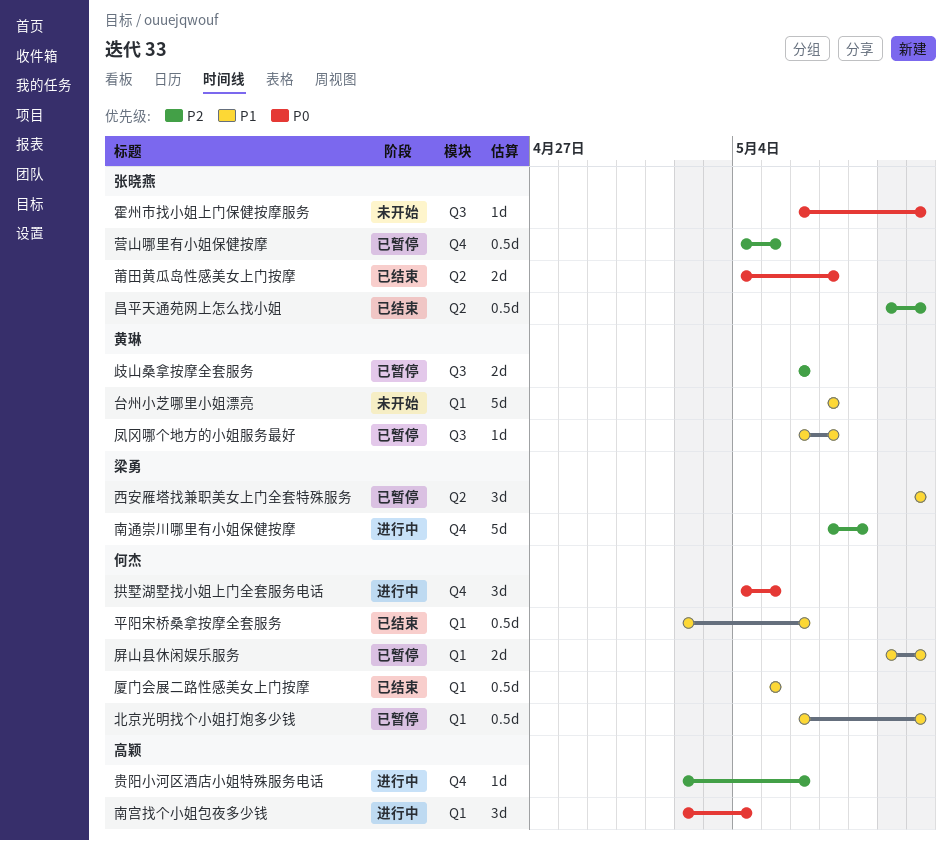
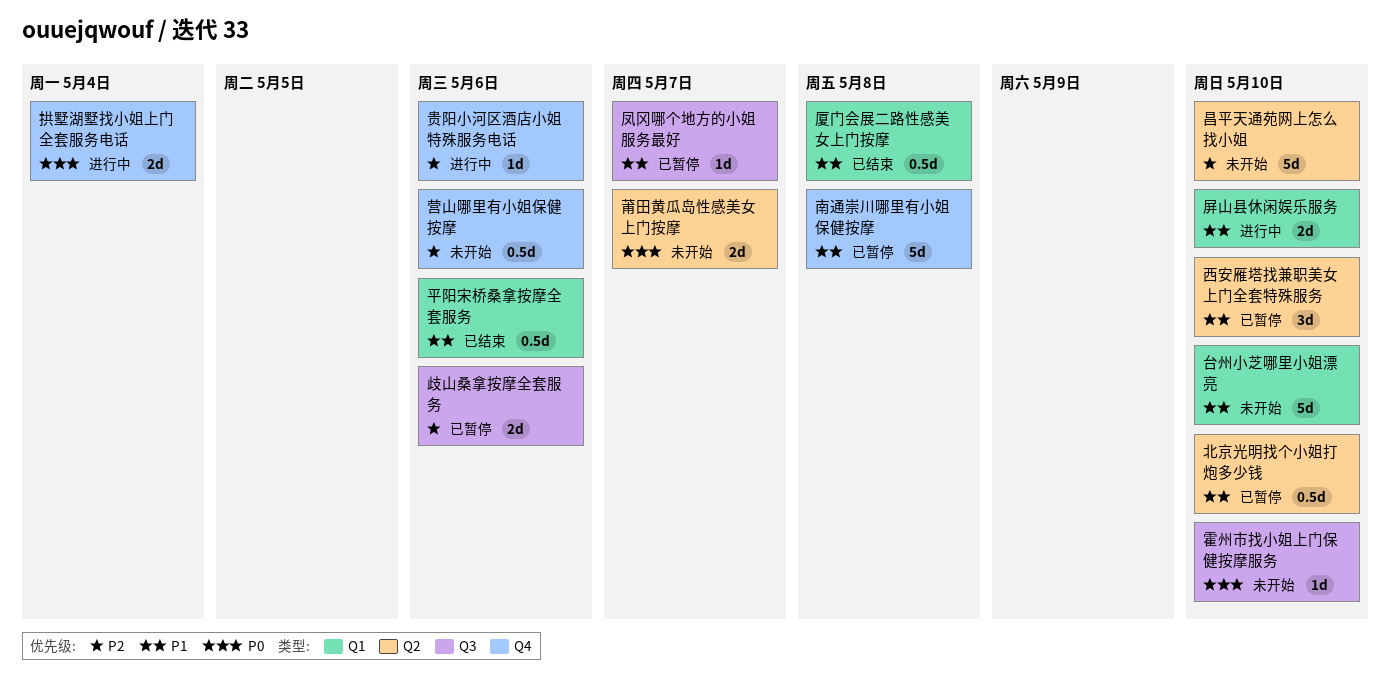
北京光明找个小姐打炮多少钱, label: Q1 -> Q2
南宫找个小姐包夜多少钱: present -> none
南通崇川哪里有小姐保健按摩, status: 进行中 -> 已暂停
南通崇川哪里有小姐保健按摩, priority: P2 -> P1
厦门会展二路性感美女上门按摩, due: May 5 -> May 8
台州小芝哪里小姐漂亮, due: May 7 -> May 10
屏山县休闲娱乐服务, status: 已暂停 -> 进行中
拱墅湖墅找小姐上门全套服务电话, estimate: 3d -> 2d
拱墅湖墅找小姐上门全套服务电话, due: May 5 -> May 4
昌平天通苑网上怎么找小姐, status: 已结束 -> 未开始
昌平天通苑网上怎么找小姐, estimate: 0.5d -> 5d
莆田黄瓜岛性感美女上门按摩, status: 已结束 -> 未开始
营山哪里有小姐保健按摩, status: 已暂停 -> 未开始
营山哪里有小姐保健按摩, due: May 5 -> May 6

